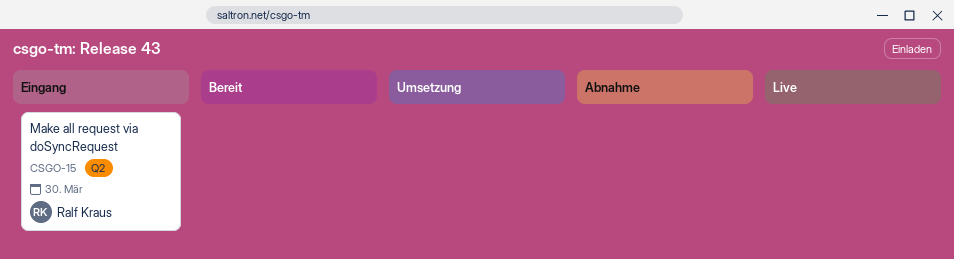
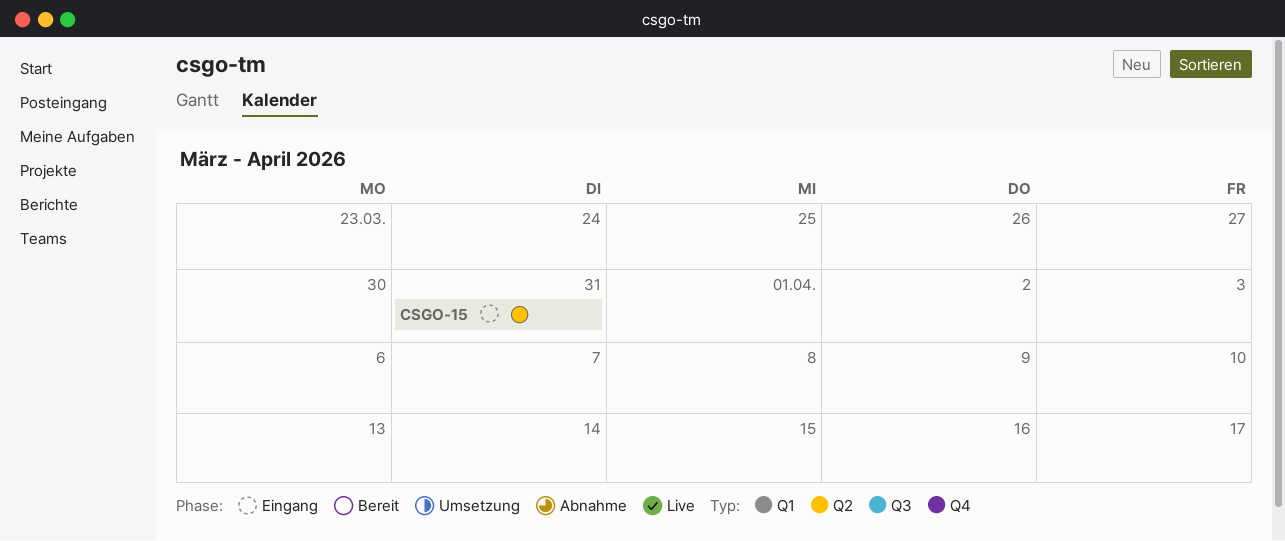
CSGO-15, due: Mar 30 -> Mar 31

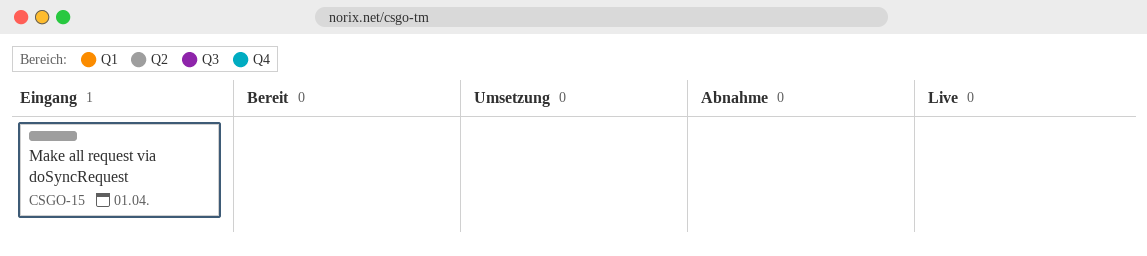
CSGO-15, due: Mar 31 -> Apr 1

